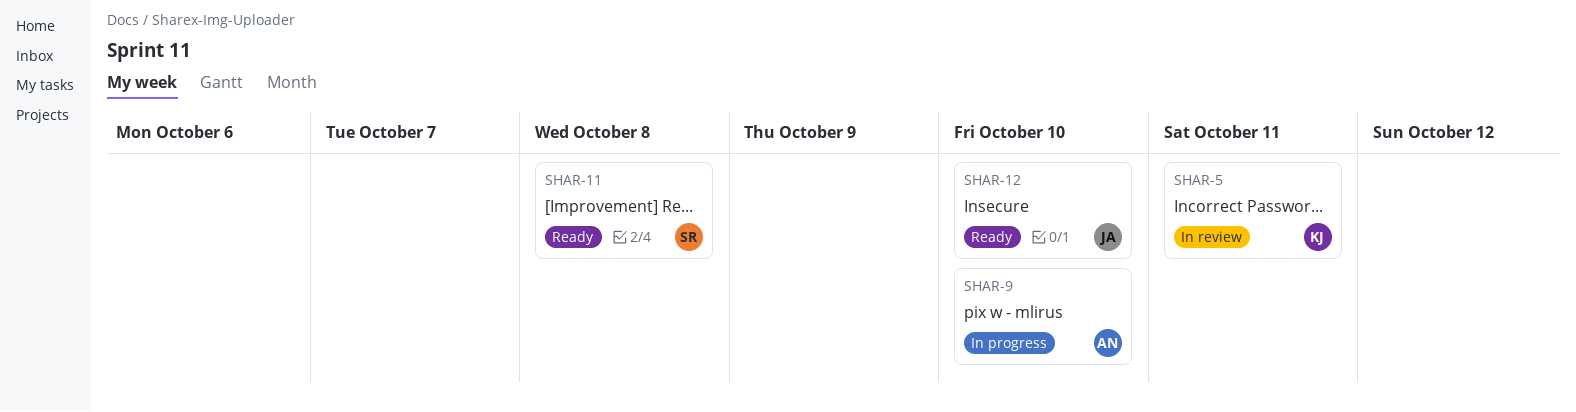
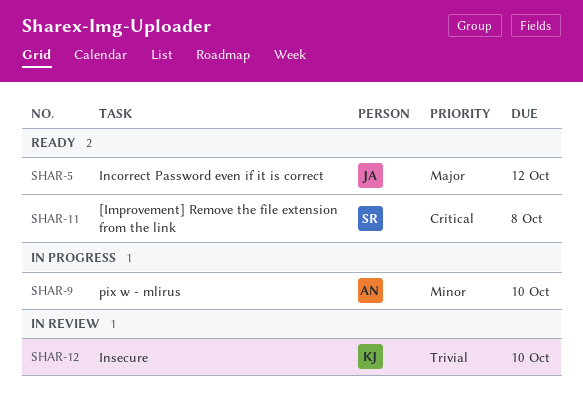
SHAR-5, status: In review -> Ready
SHAR-5, owner: KJ -> JA
SHAR-5, due: Oct 11 -> Oct 12
SHAR-12, status: Ready -> In review
SHAR-12, owner: JA -> KJ

